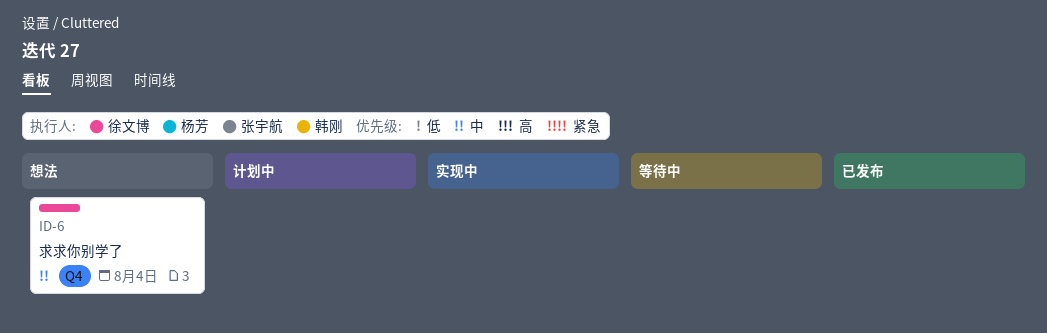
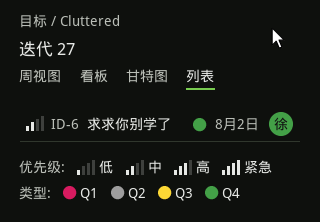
ID-6, due: Aug 4 -> Aug 2

